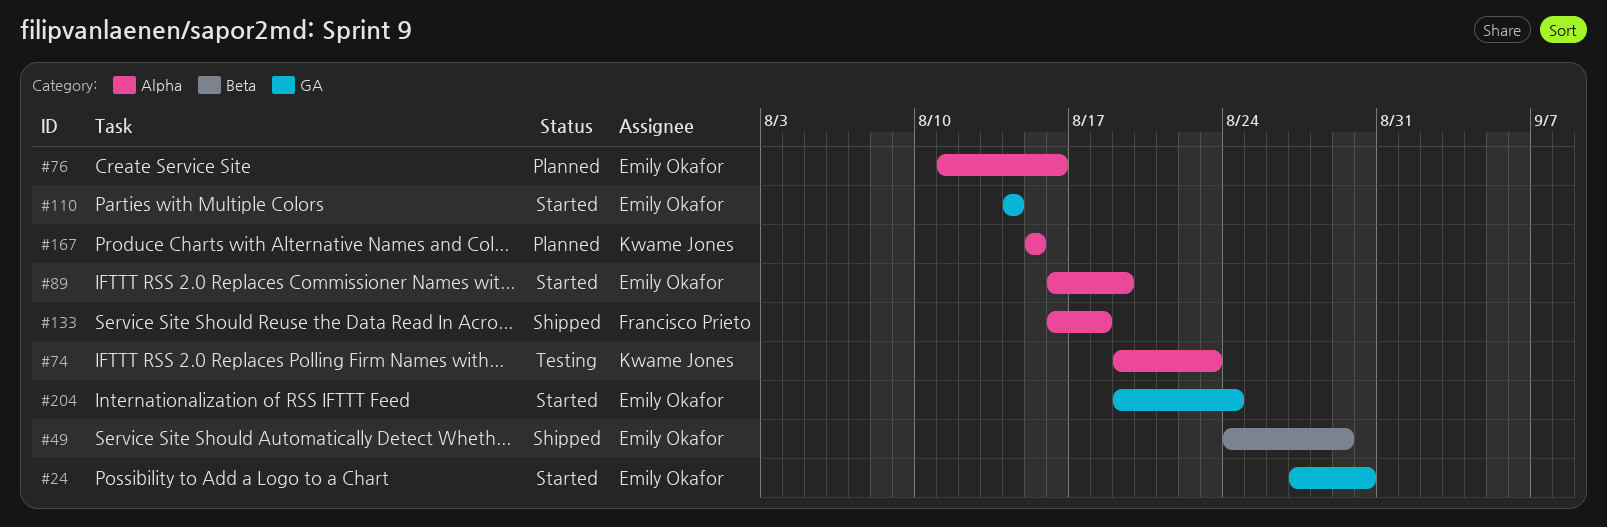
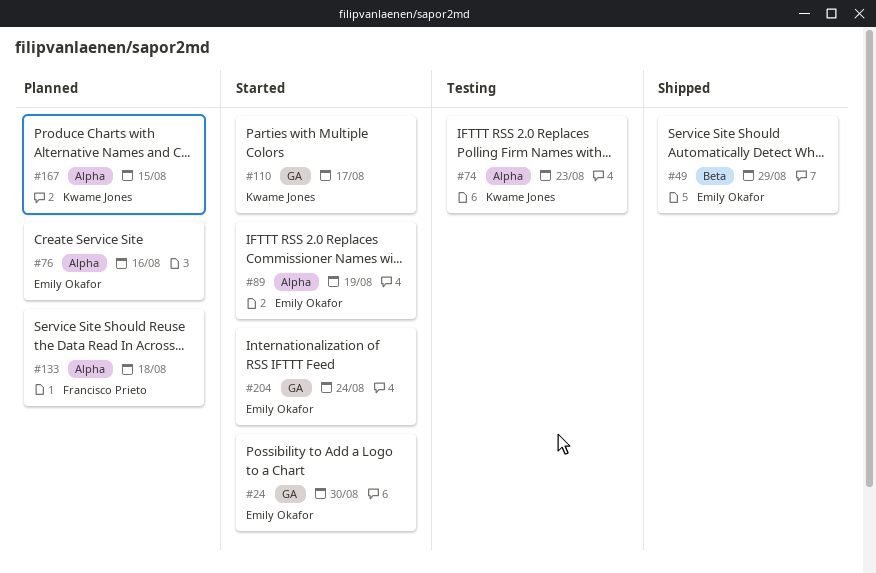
#110, owner: Emily Okafor -> Kwame Jones
#110, due: Aug 14 -> Aug 17
#133, status: Shipped -> Planned

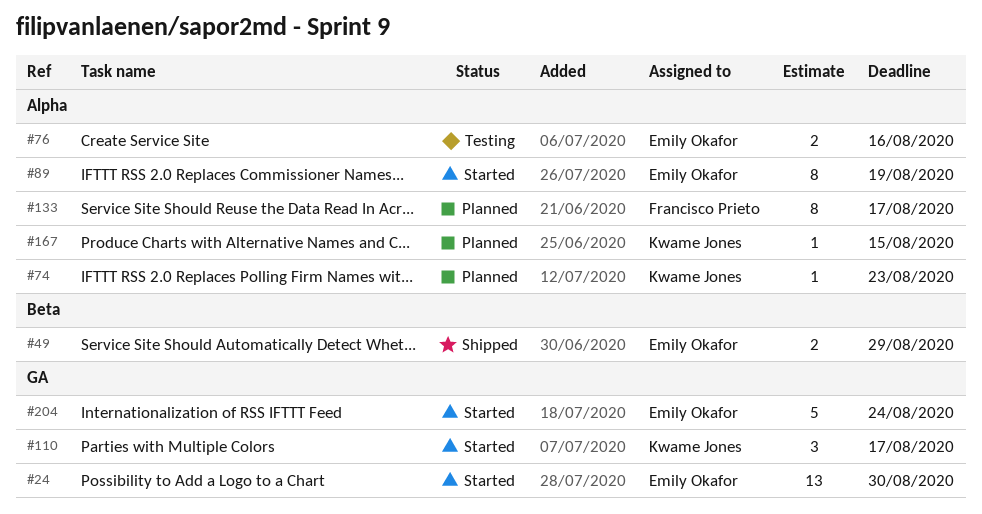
#74, status: Testing -> Planned
#76, status: Planned -> Testing
#133, due: Aug 18 -> Aug 17

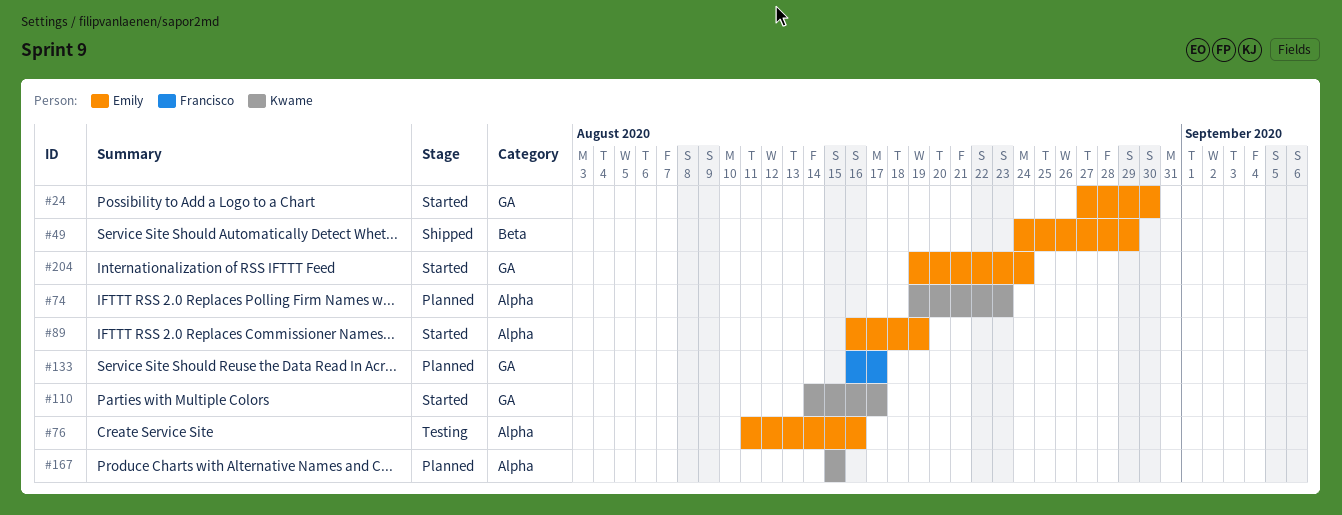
#133, label: Alpha -> GA

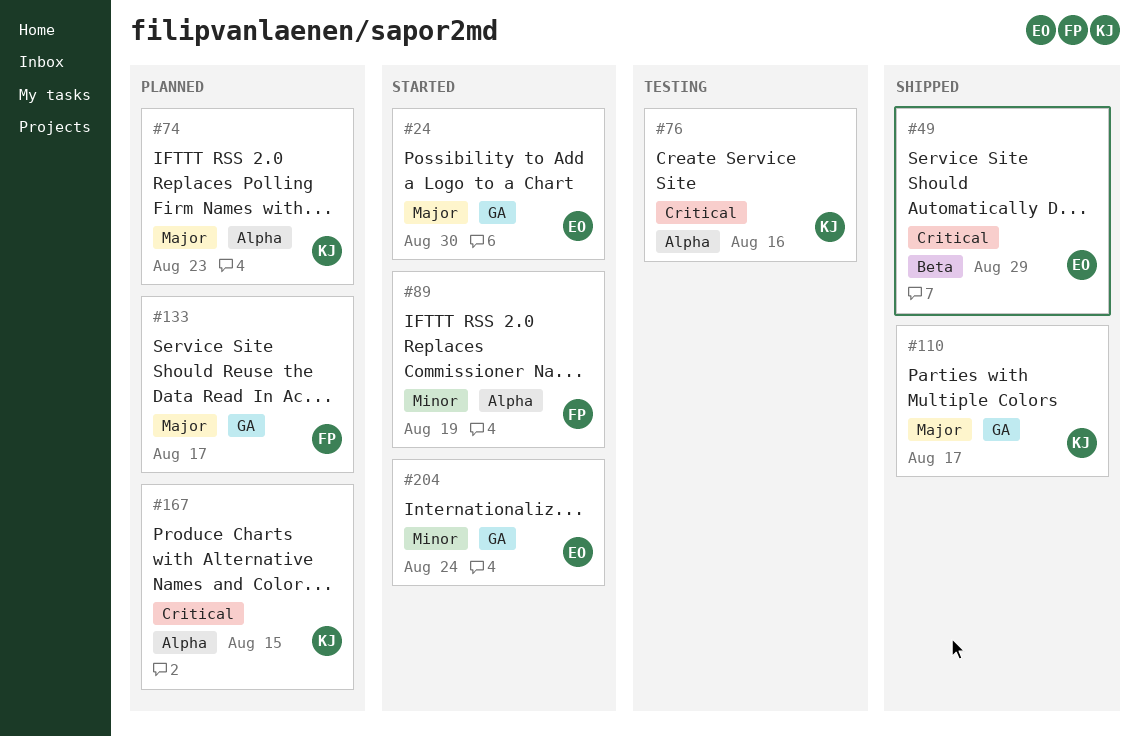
#76, owner: Emily -> Kwame
#89, owner: Emily -> Francisco
#110, status: Started -> Shipped

